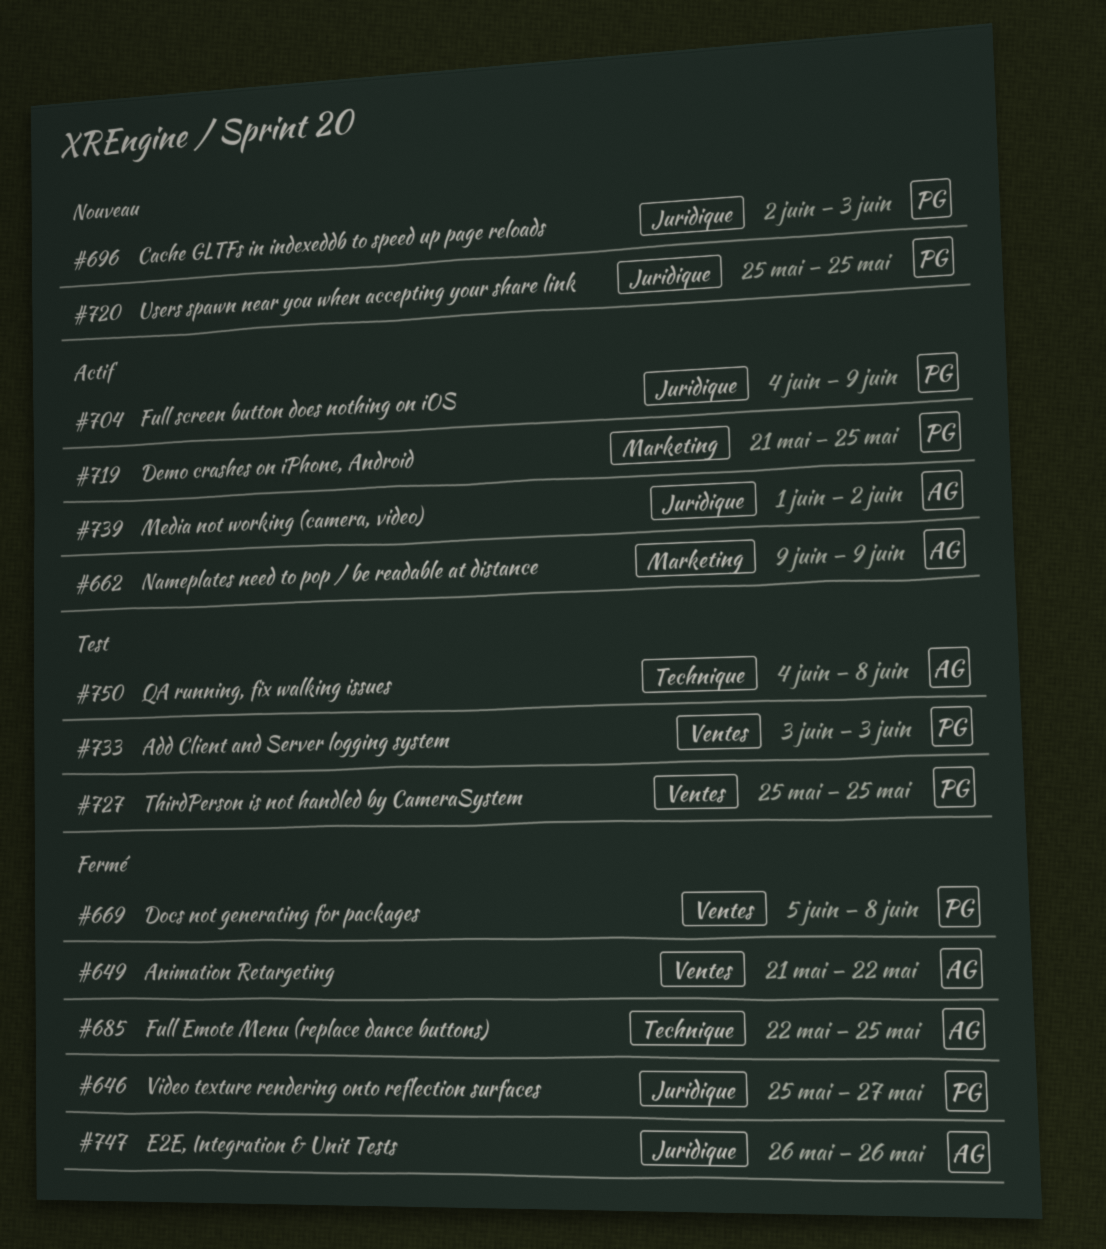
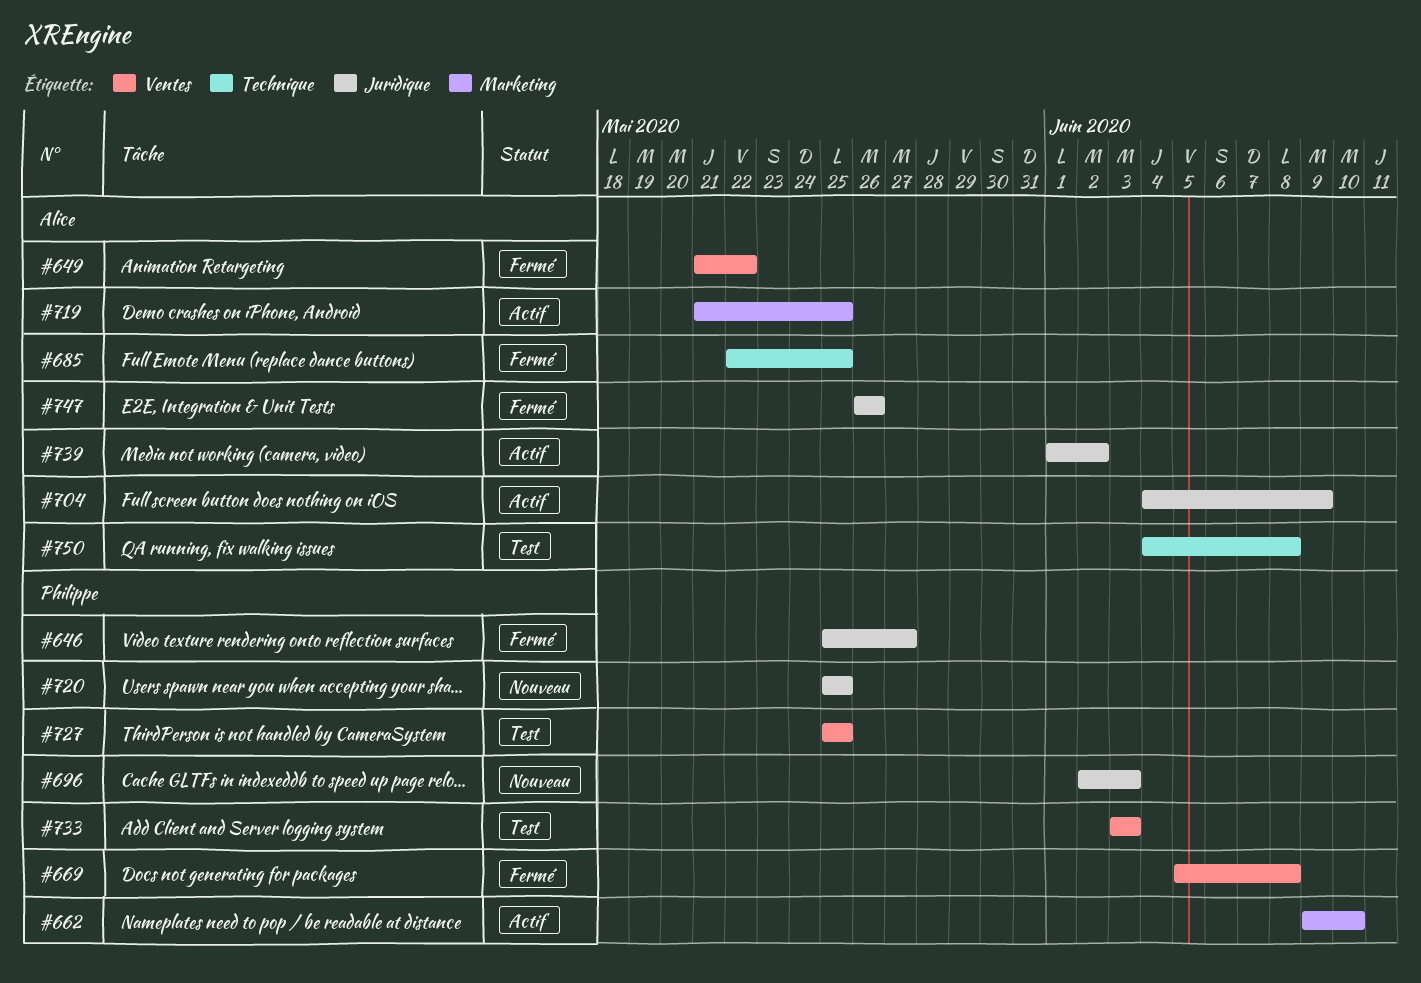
#662, owner: Alice -> Philippe
#662, due: Jun 9 -> Jun 10
#704, owner: Philippe -> Alice
#719, owner: Philippe -> Alice

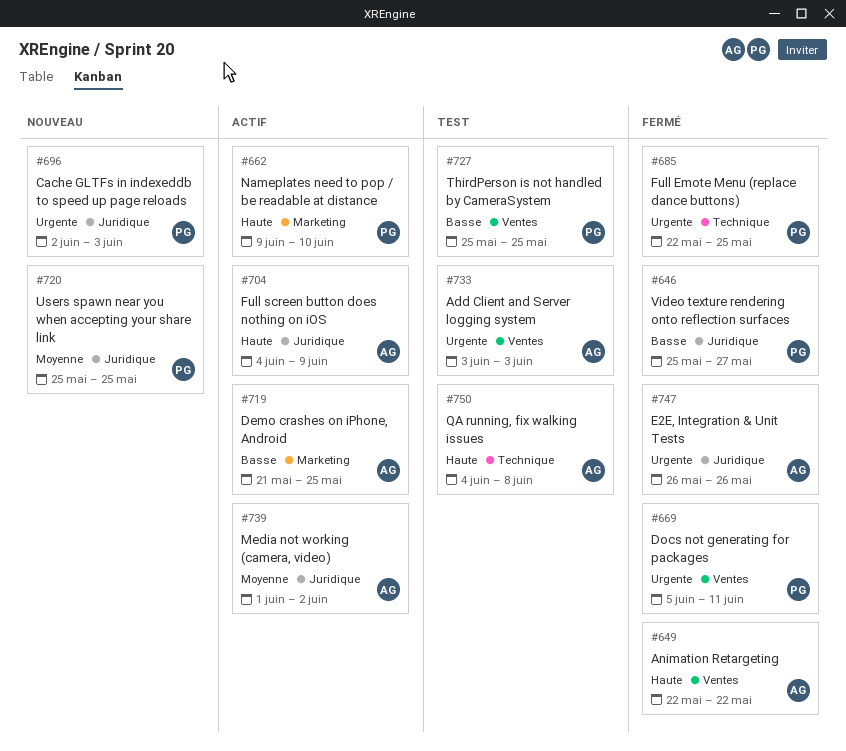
#649, start: May 21 -> May 22
#669, due: Jun 8 -> Jun 11
#685, owner: Alice -> Philippe
#733, owner: Philippe -> Alice

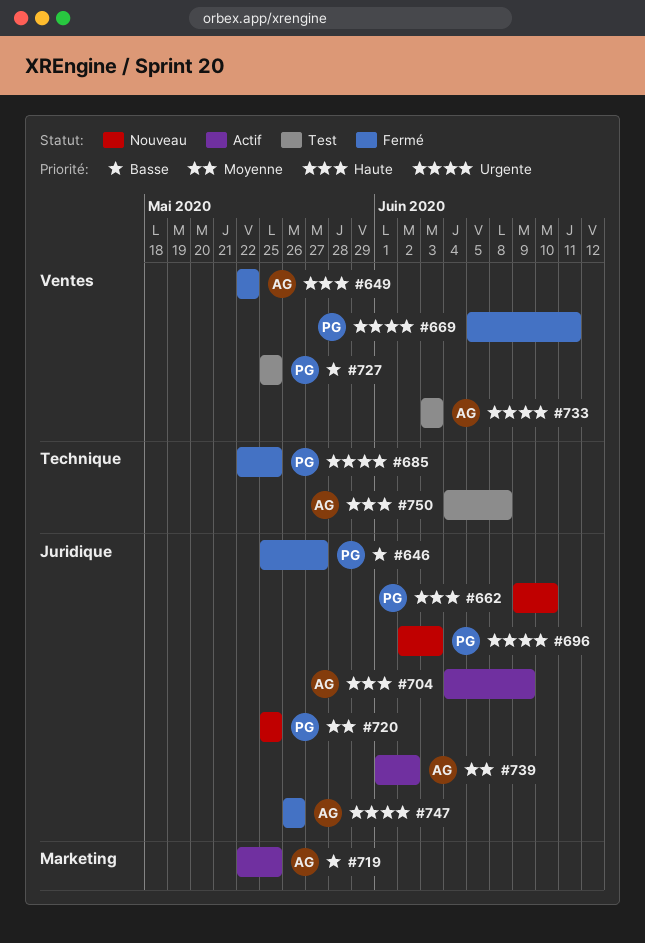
#662, status: Actif -> Nouveau
#662, label: Marketing -> Juridique
#719, start: May 21 -> May 22

